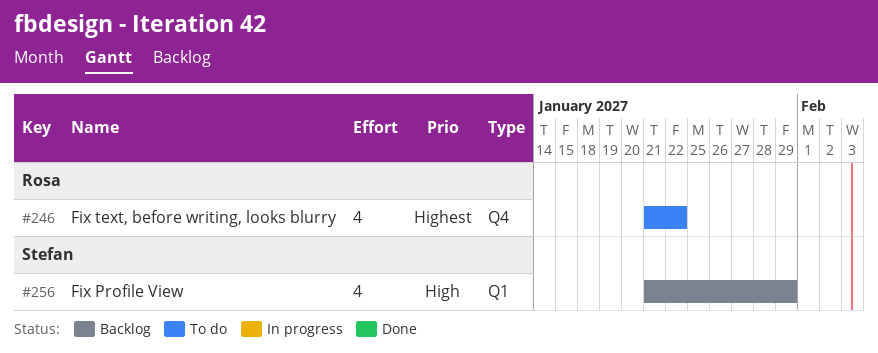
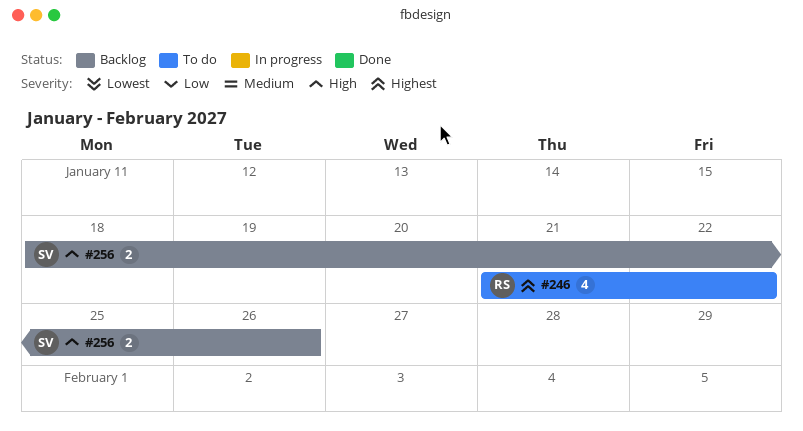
#256, estimate: 4 -> 2
#256, start: Jan 21 -> Jan 18
#256, due: Jan 29 -> Jan 26

